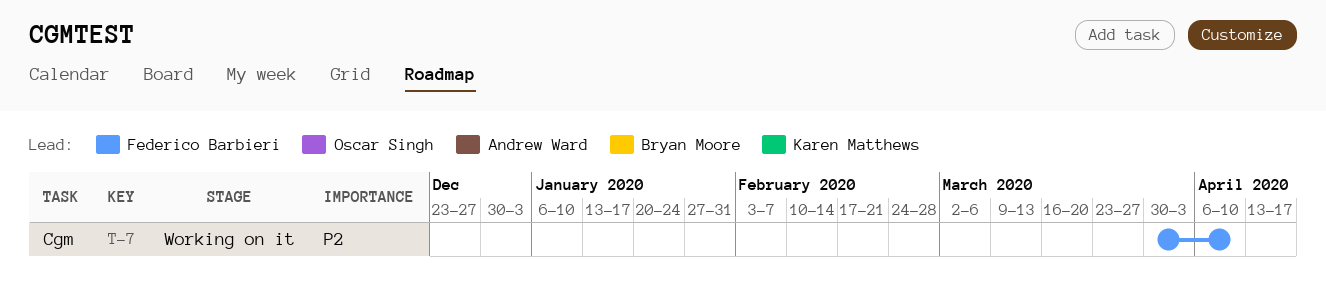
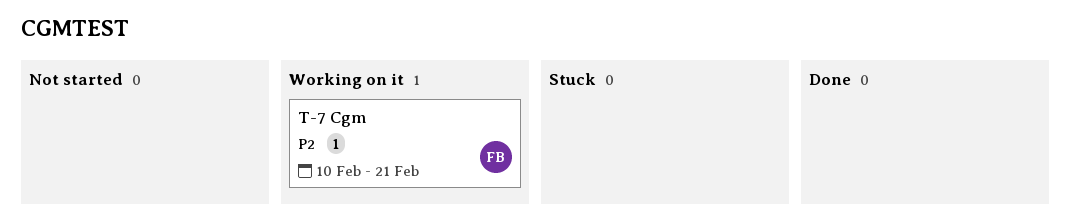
T-7, start: Mar 30 -> Feb 10
T-7, due: Apr 10 -> Feb 21

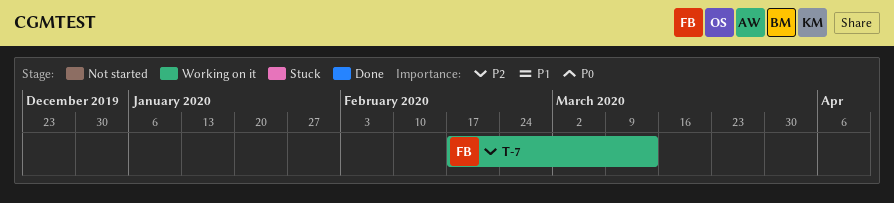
T-7, start: Feb 10 -> Feb 17
T-7, due: Feb 21 -> Mar 13

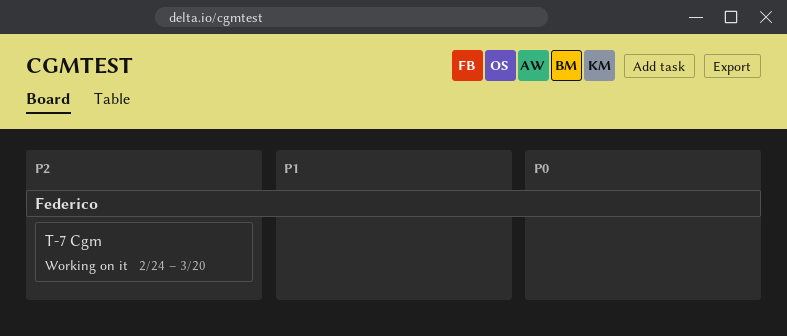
T-7, start: Feb 17 -> Feb 24
T-7, due: Mar 13 -> Mar 20

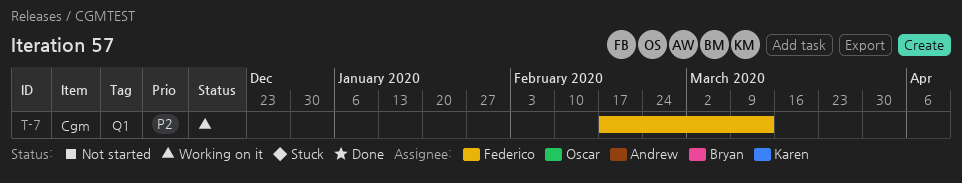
T-7, start: Feb 24 -> Feb 17
T-7, due: Mar 20 -> Mar 13

